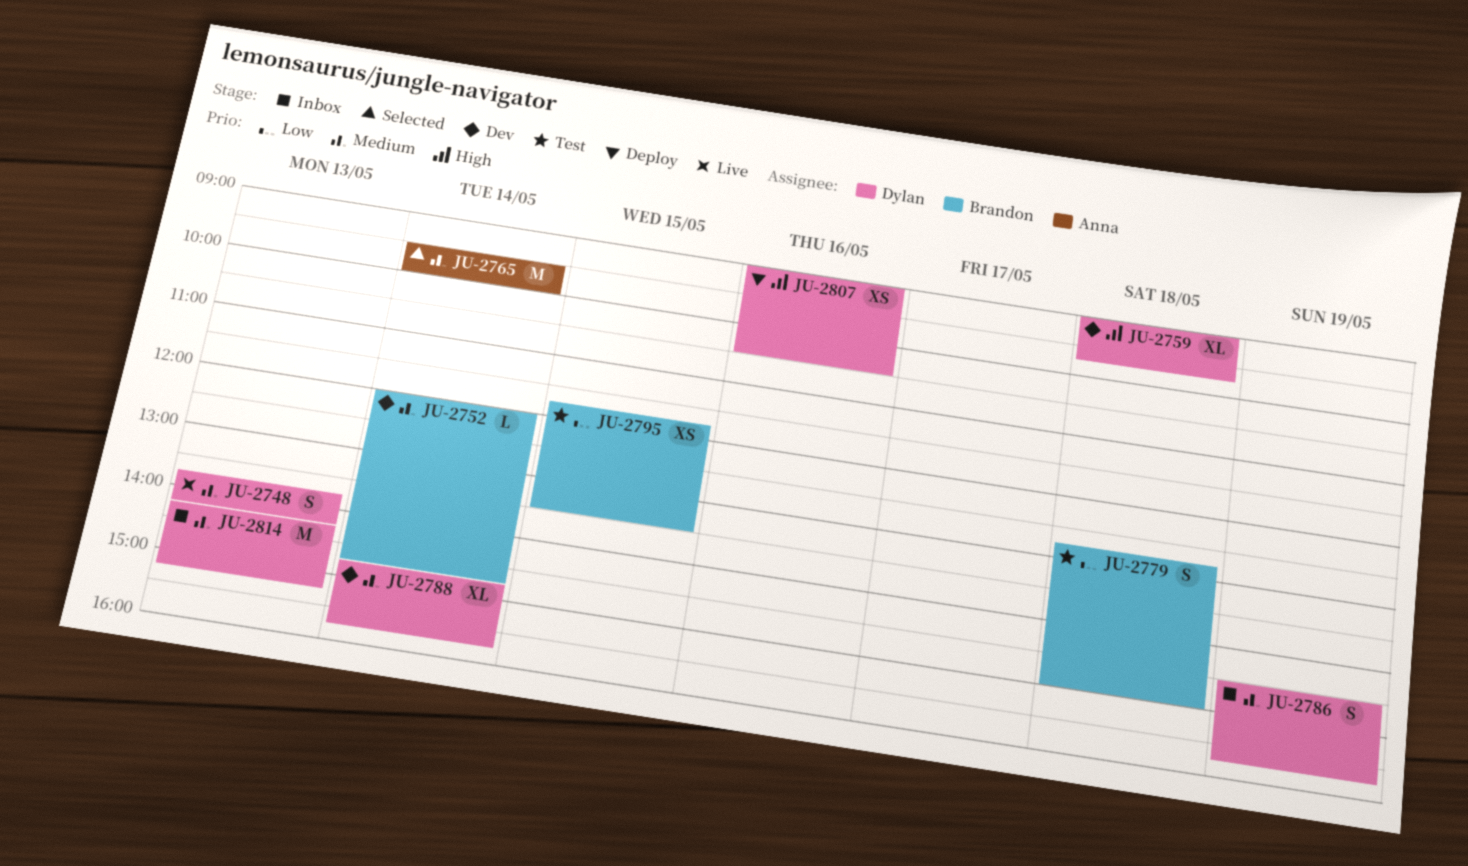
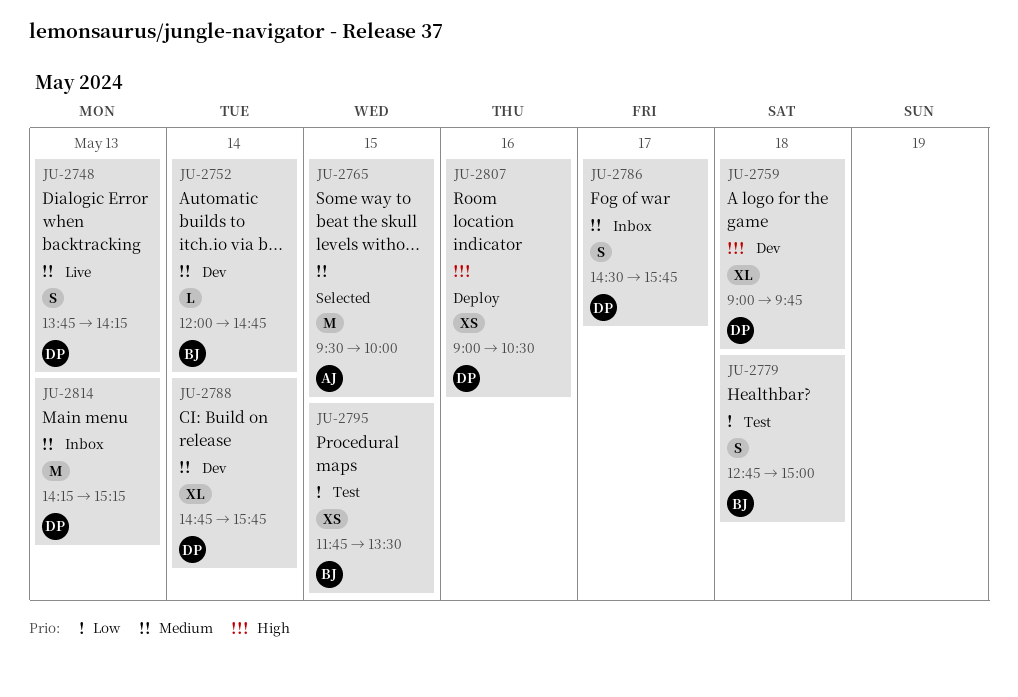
JU-2765, day: May 14 -> May 15
JU-2786, day: May 19 -> May 17

